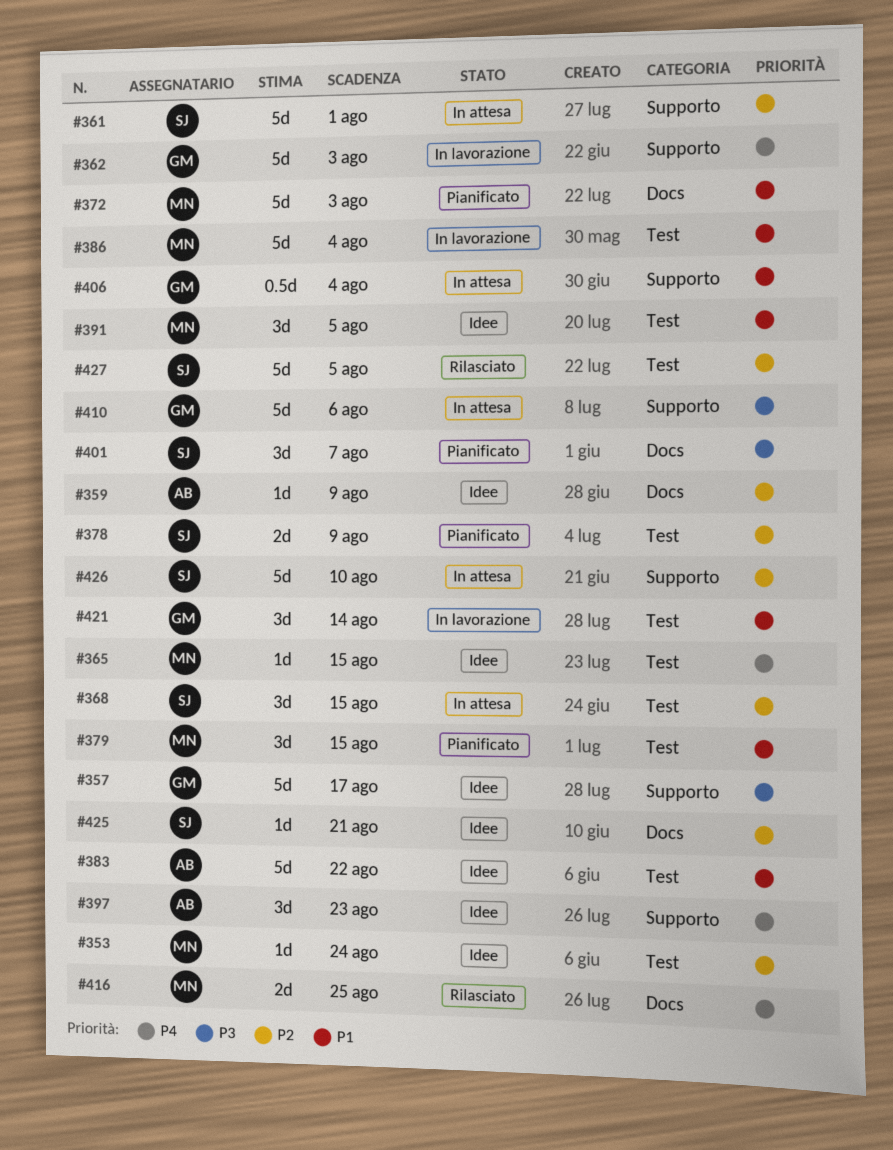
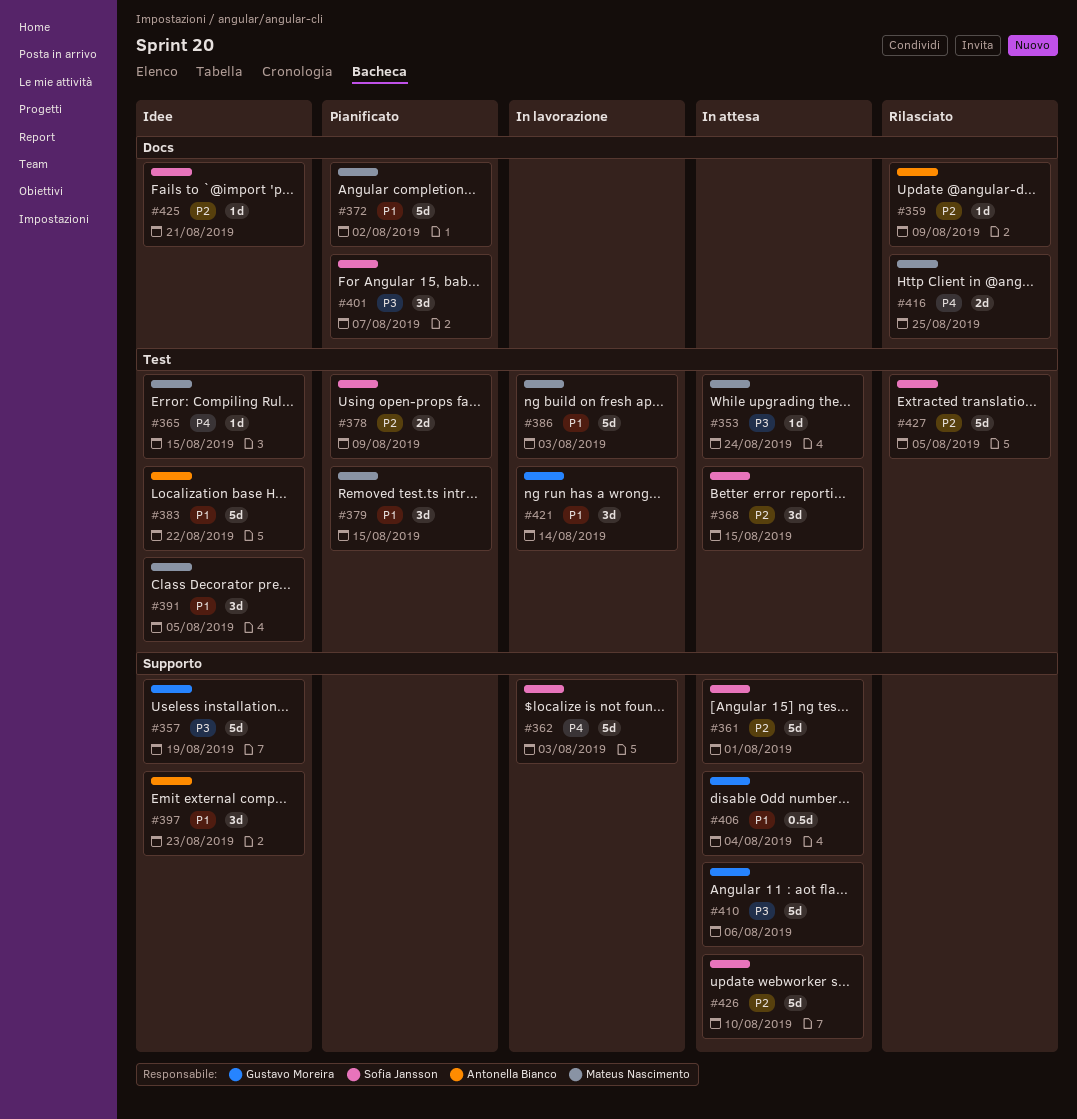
#353, status: Idee -> In attesa
#353, priority: P2 -> P3
#357, due: Aug 17 -> Aug 19
#359, status: Idee -> Rilasciato
#362, owner: Gustavo Moreira -> Sofia Jansson
#372, due: Aug 3 -> Aug 2
#386, due: Aug 4 -> Aug 3
#397, priority: P4 -> P1

